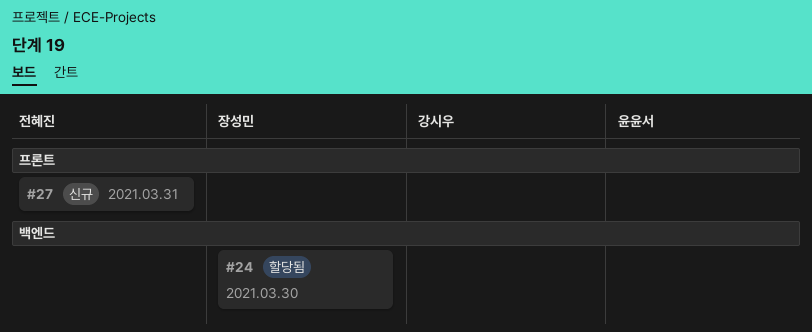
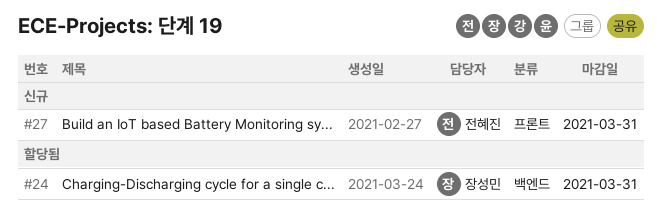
#24, due: Mar 30 -> Mar 31

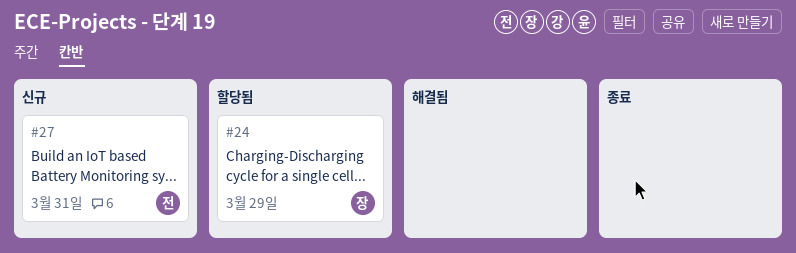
#24, due: Mar 31 -> Mar 29

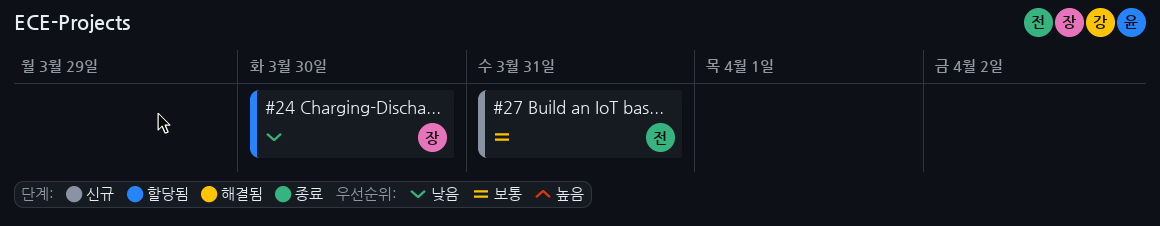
#24, due: Mar 29 -> Mar 30

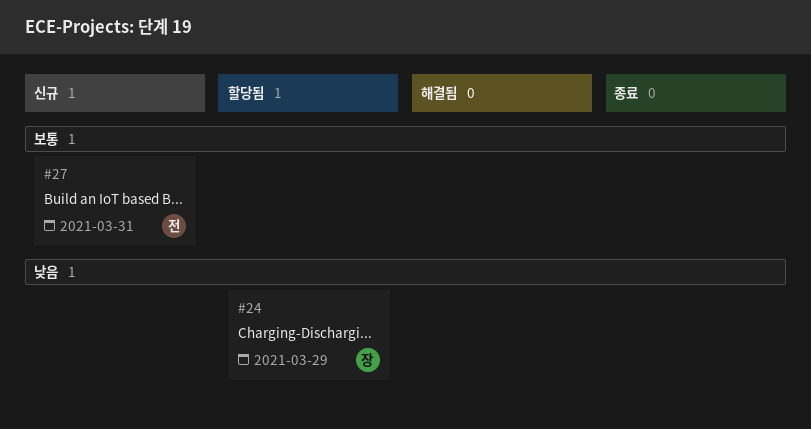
#24, due: Mar 30 -> Mar 29

